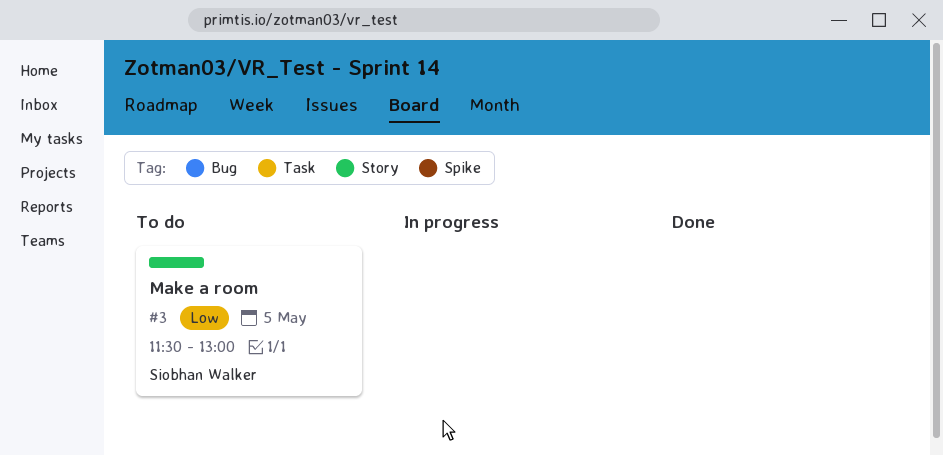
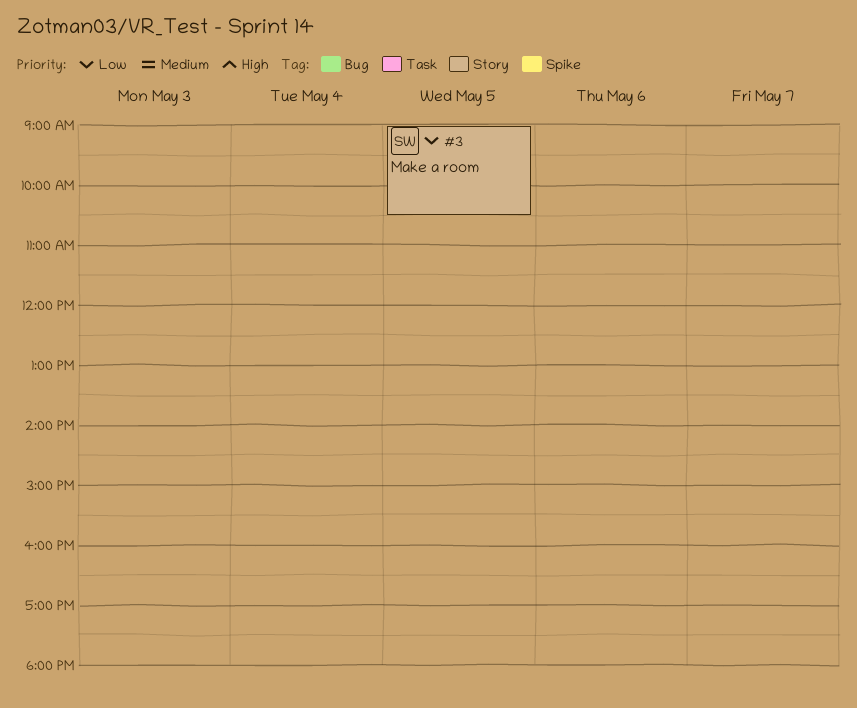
#3, begins: 11:30 -> 09:00
#3, ends: 13:00 -> 10:30

